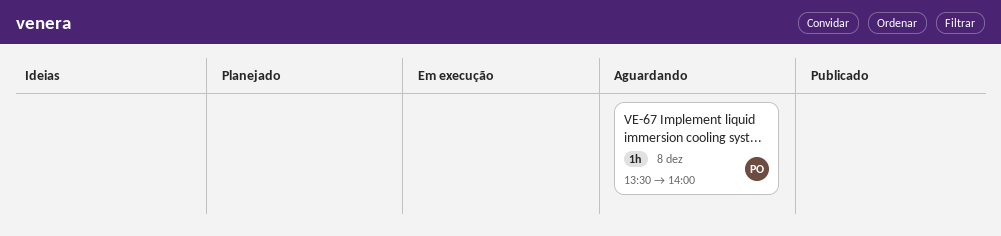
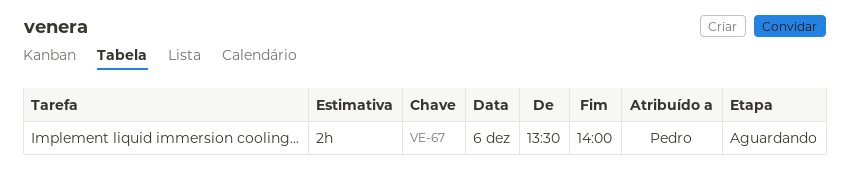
VE-67, estimate: 1h -> 2h
VE-67, day: Dec 8 -> Dec 6

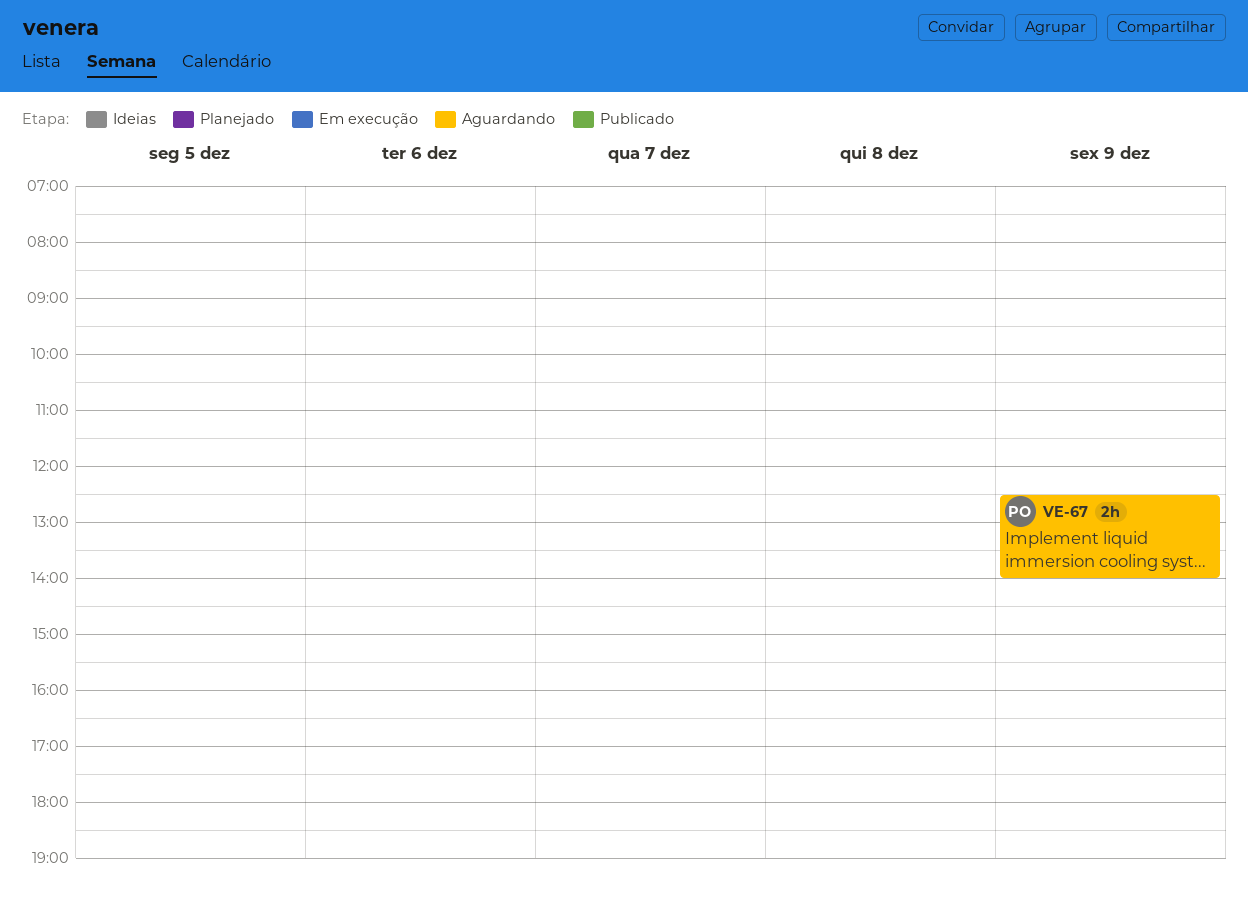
VE-67, day: Dec 6 -> Dec 9
VE-67, begins: 13:30 -> 12:30

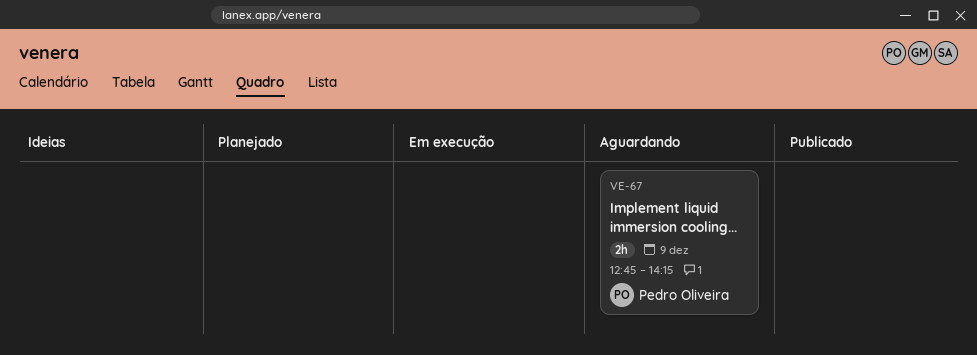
VE-67, begins: 12:30 -> 12:45
VE-67, ends: 14:00 -> 14:15

